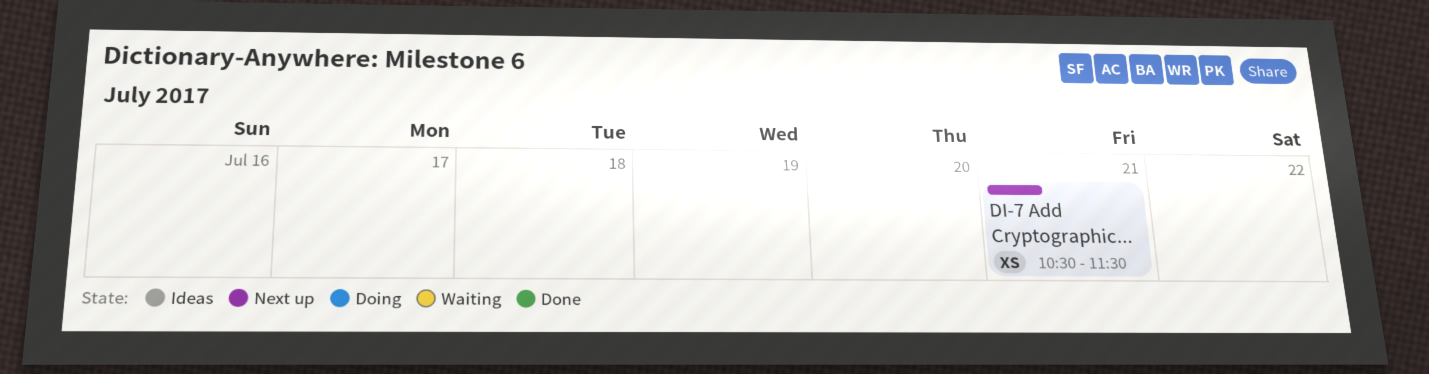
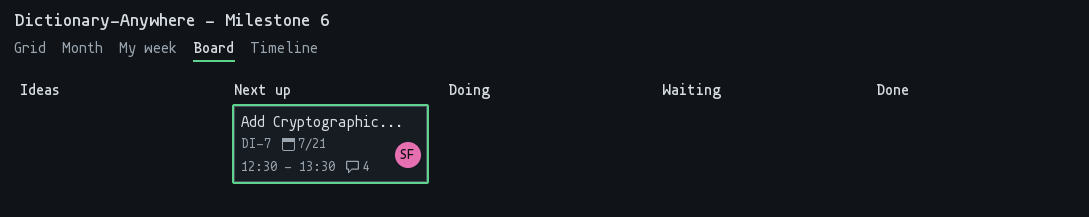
DI-7, begins: 10:30 -> 12:30
DI-7, ends: 11:30 -> 13:30

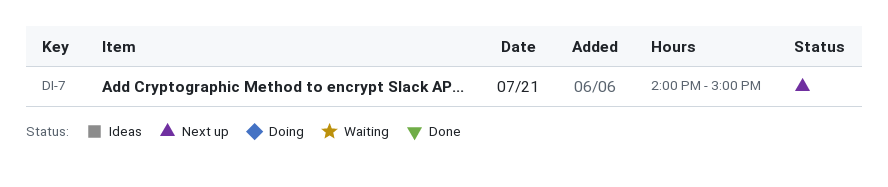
DI-7, begins: 12:30 -> 14:00
DI-7, ends: 13:30 -> 15:00

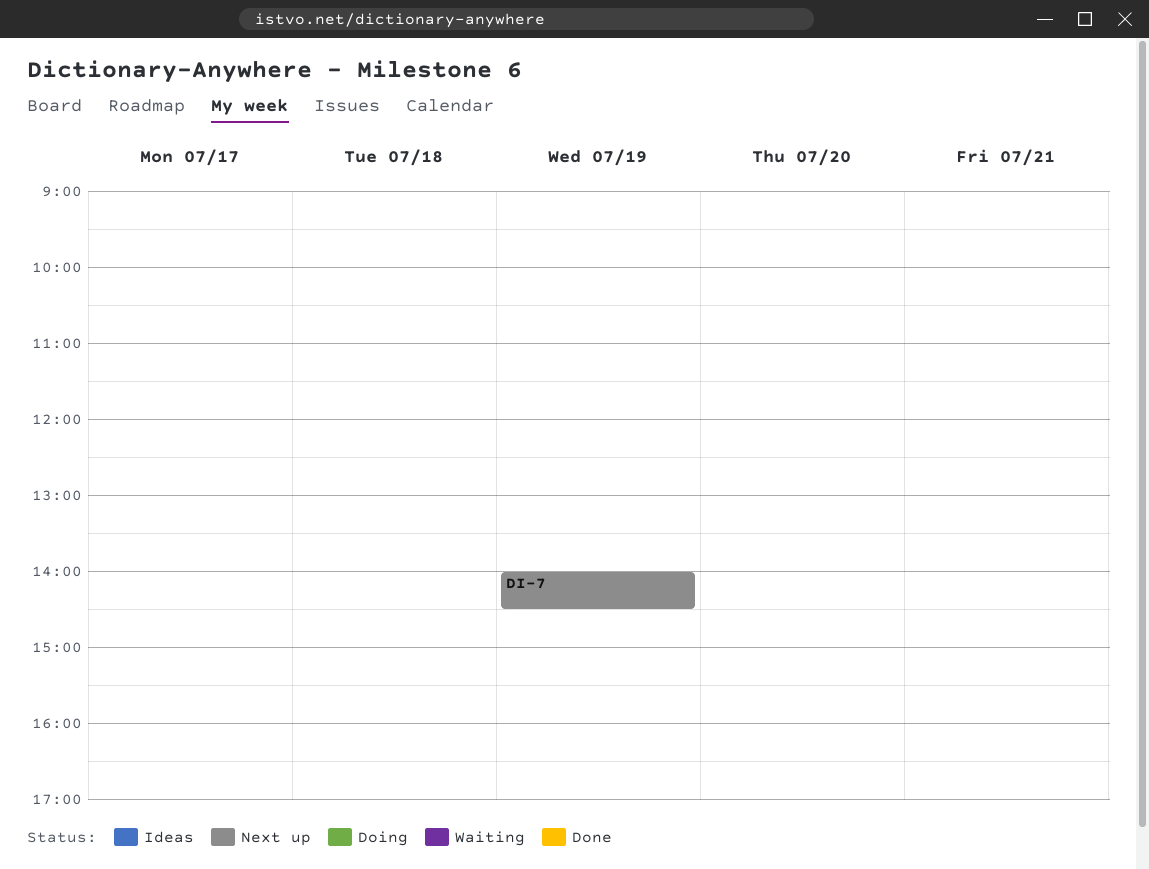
DI-7, day: Jul 21 -> Jul 19
DI-7, ends: 15:00 -> 14:30

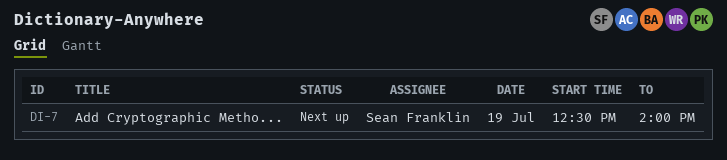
DI-7, begins: 14:00 -> 12:30
DI-7, ends: 14:30 -> 14:00

